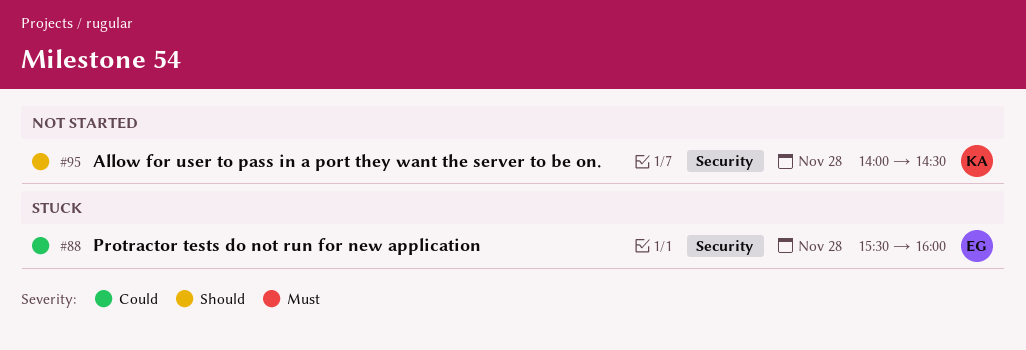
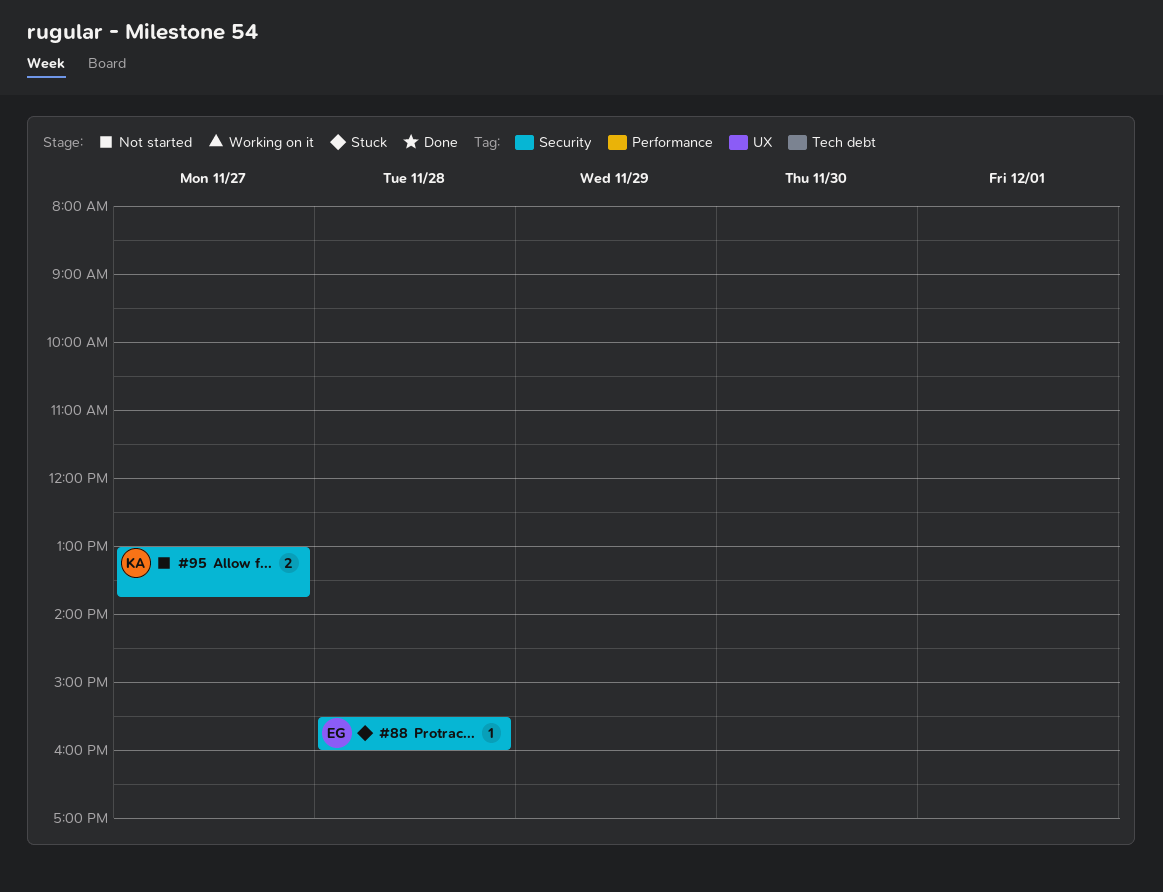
#95, day: Nov 28 -> Nov 27
#95, begins: 14:00 -> 13:00
#95, ends: 14:30 -> 13:45

